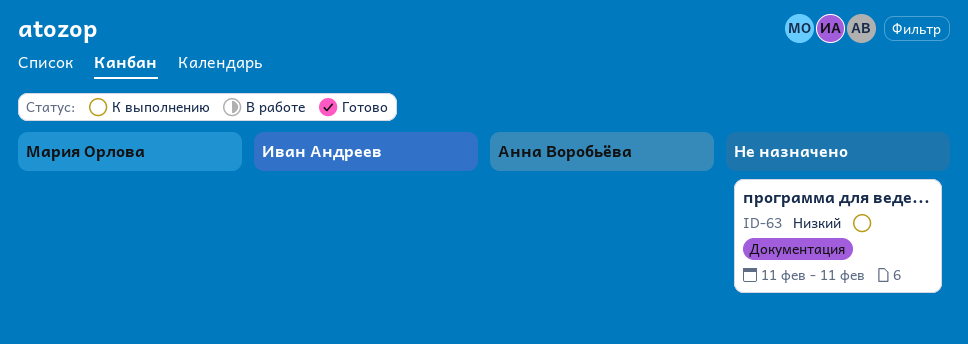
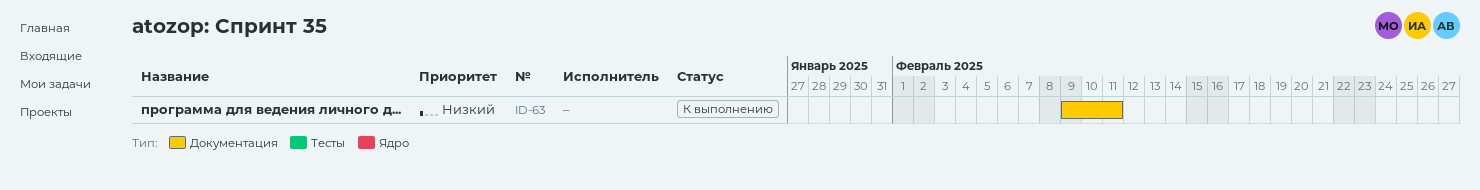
ID-63, start: Feb 11 -> Feb 9

